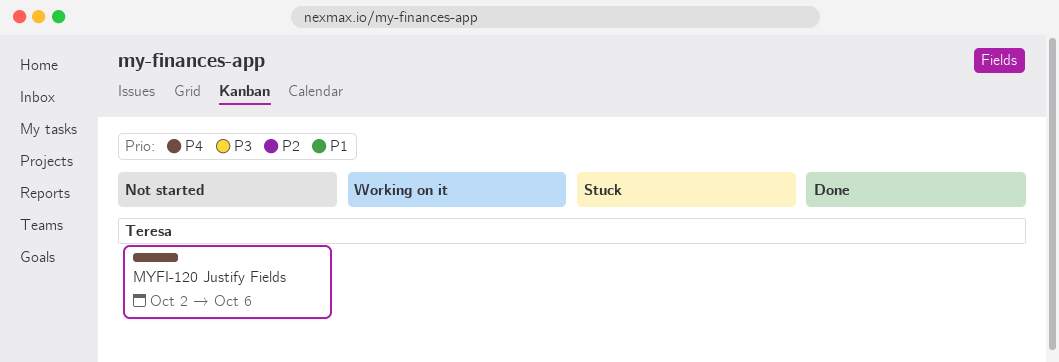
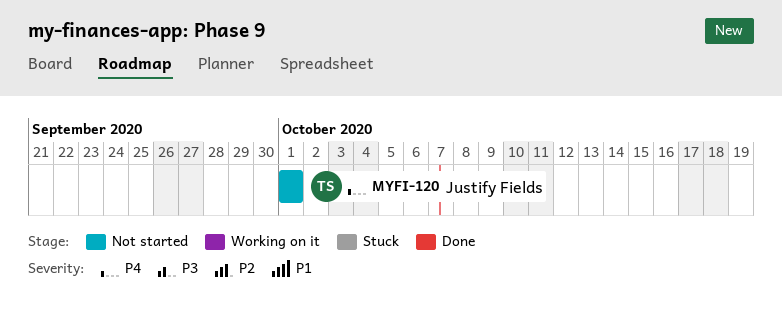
MYFI-120, start: Oct 2 -> Oct 1
MYFI-120, due: Oct 6 -> Oct 1

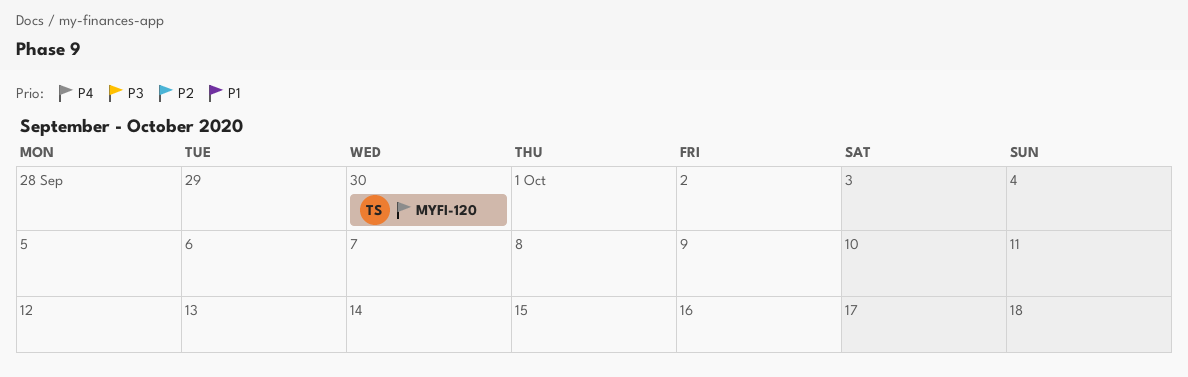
MYFI-120, start: Oct 1 -> Sep 30
MYFI-120, due: Oct 1 -> Sep 30

